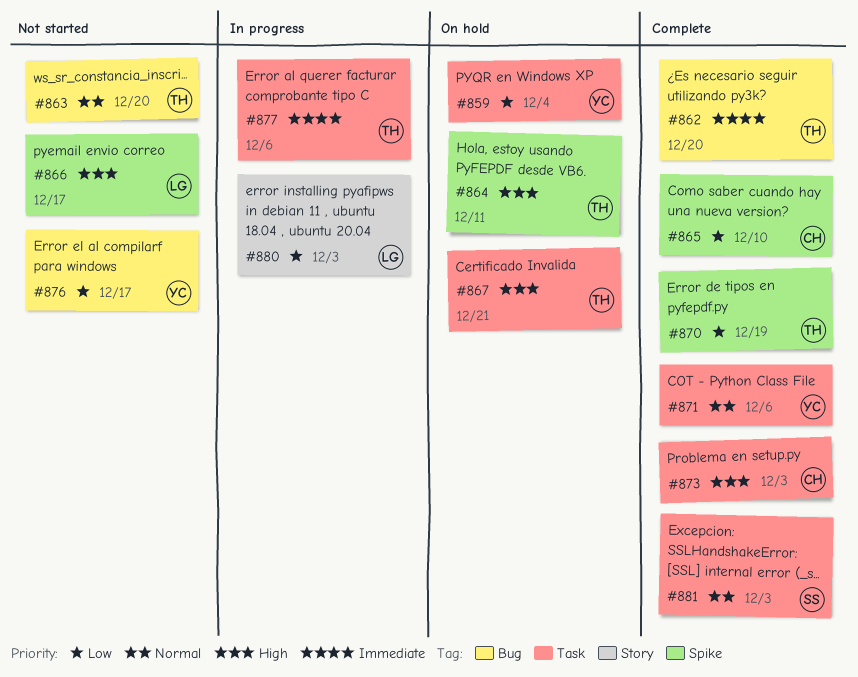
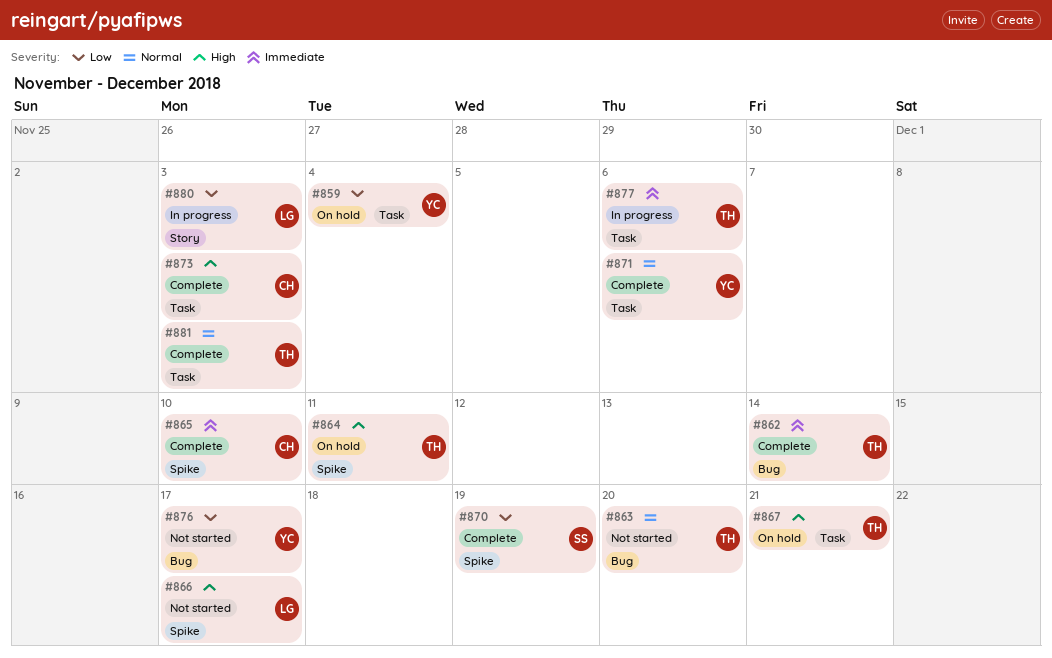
#862, due: Dec 20 -> Dec 14
#865, priority: Low -> Immediate
#870, owner: TH -> SS
#881, owner: SS -> TH

